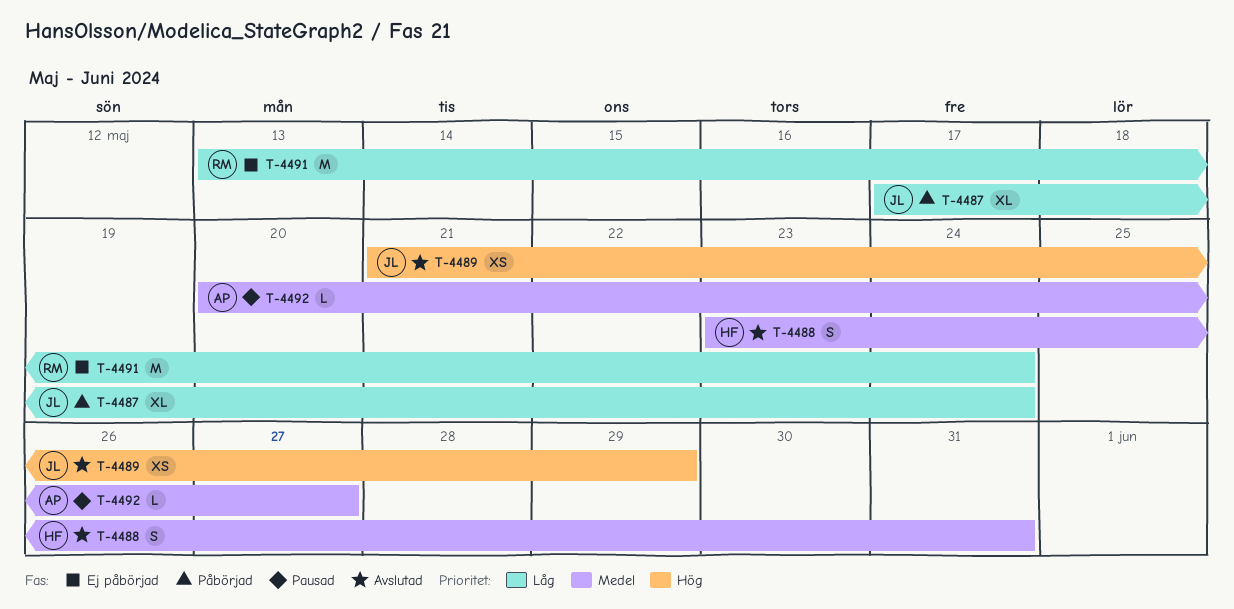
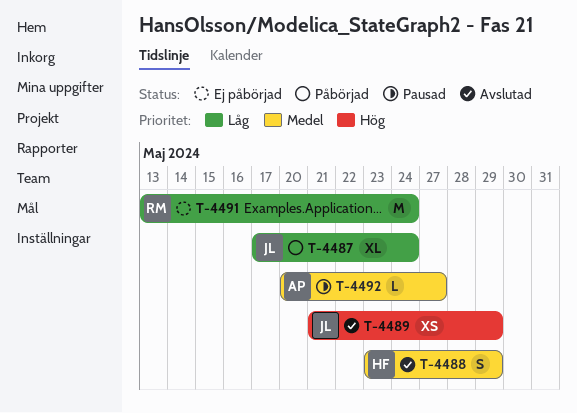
T-4488, due: May 31 -> May 29

